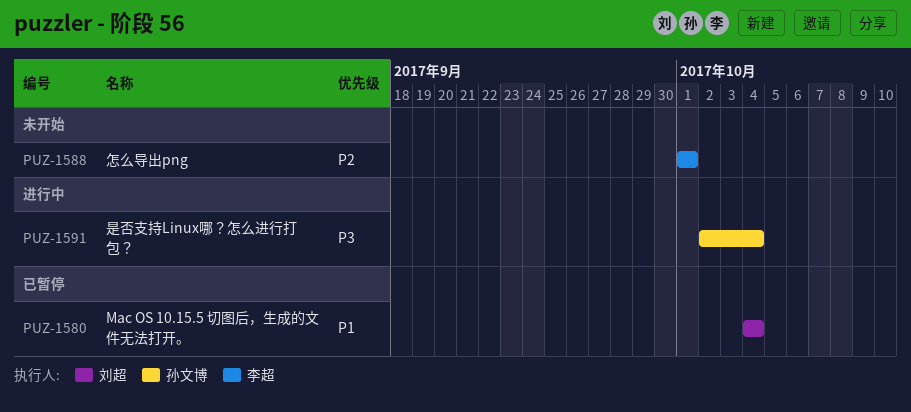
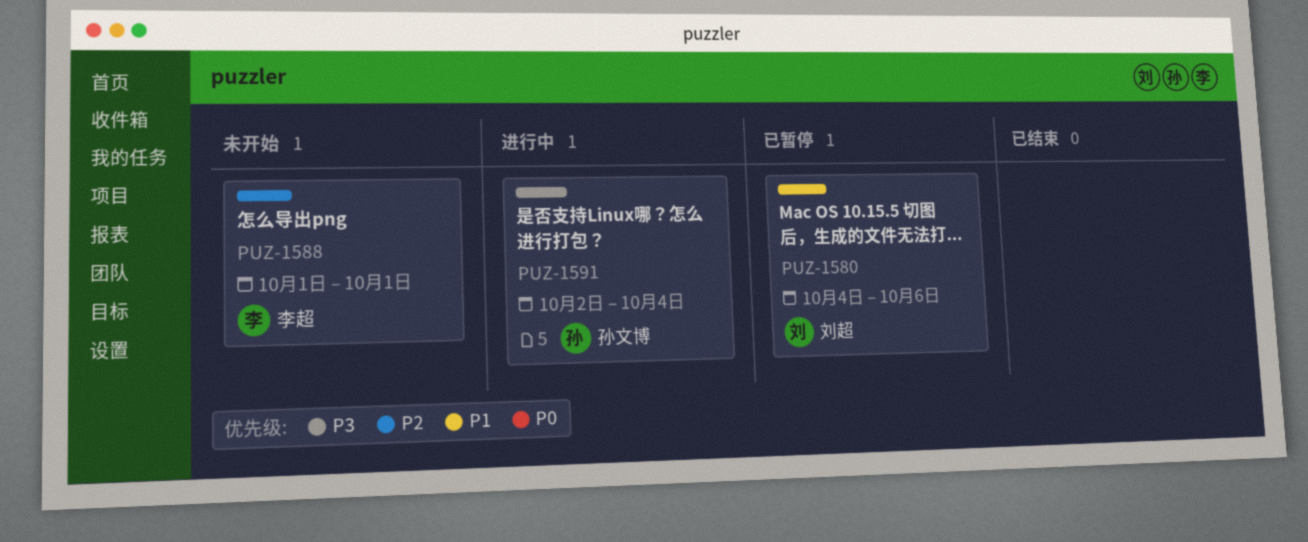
PUZ-1580, due: Oct 4 -> Oct 6

